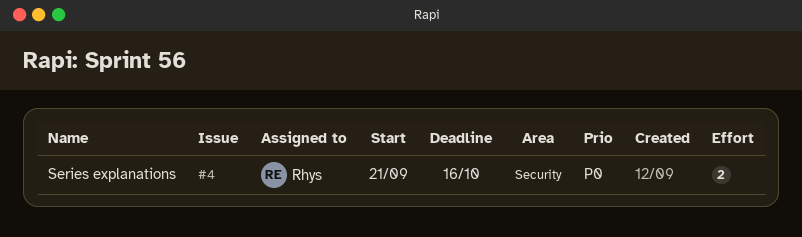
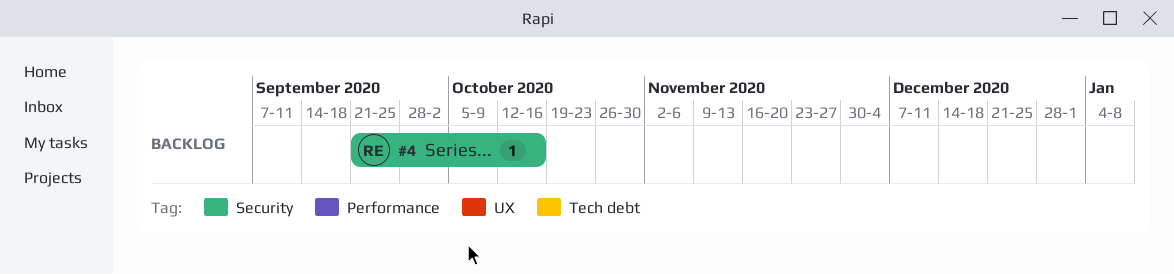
#4, estimate: 2 -> 1

